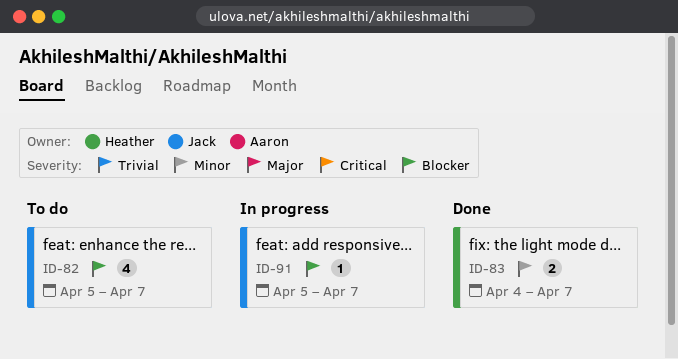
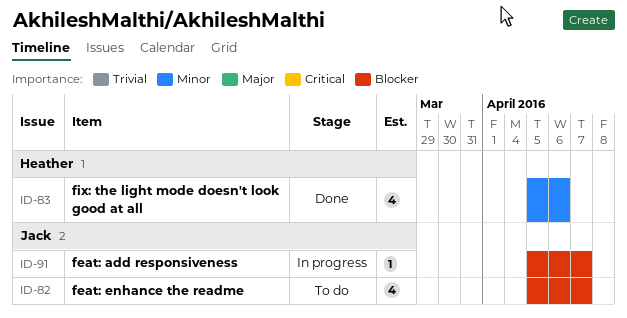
ID-83, estimate: 2 -> 4
ID-83, start: Apr 4 -> Apr 5
ID-83, due: Apr 7 -> Apr 6

